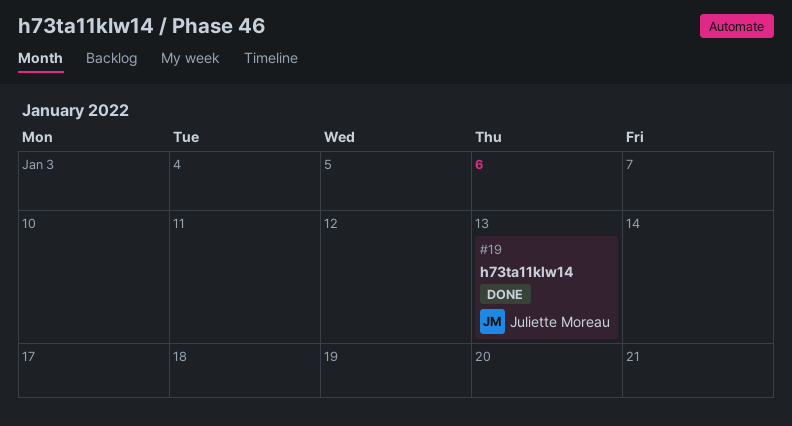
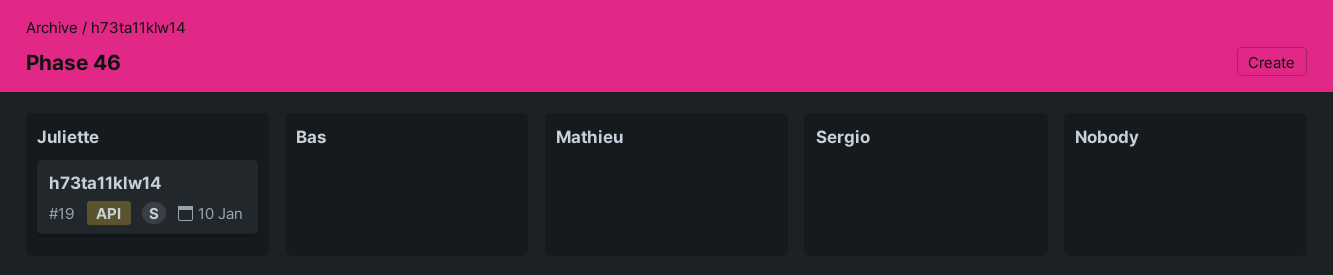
#19, due: Jan 13 -> Jan 10

